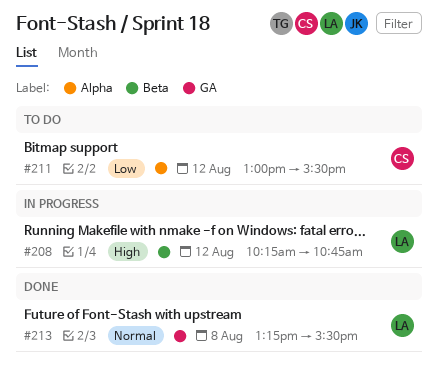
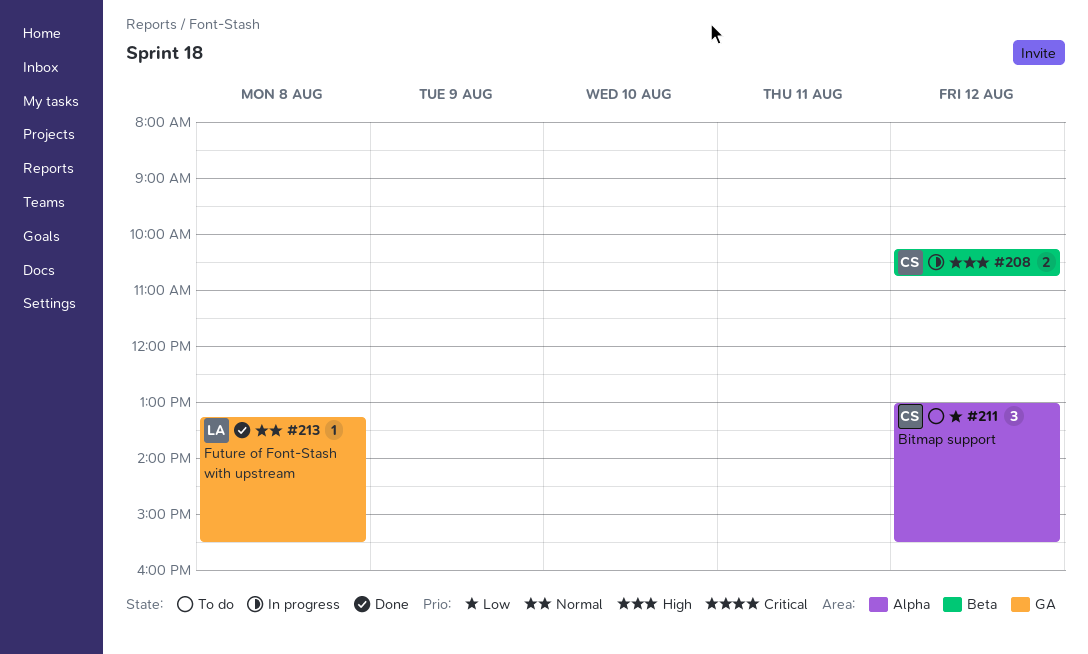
#208, owner: LA -> CS

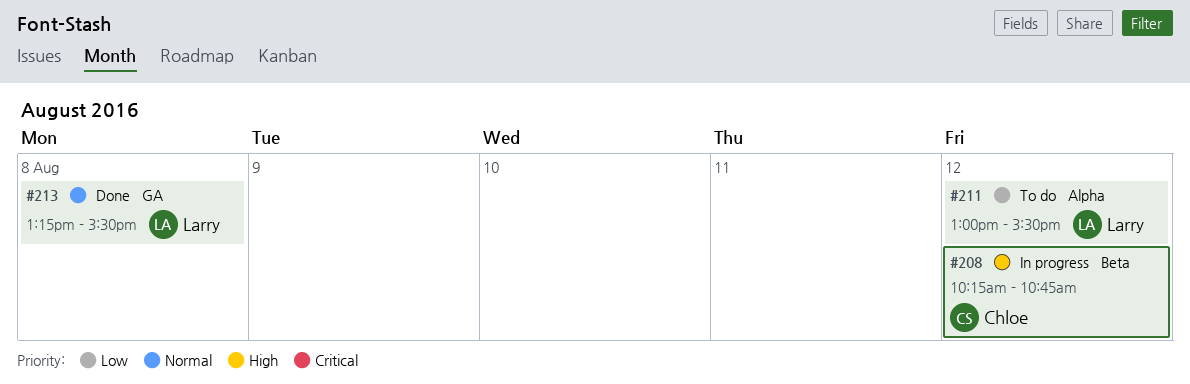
#211, owner: Chloe -> Larry

